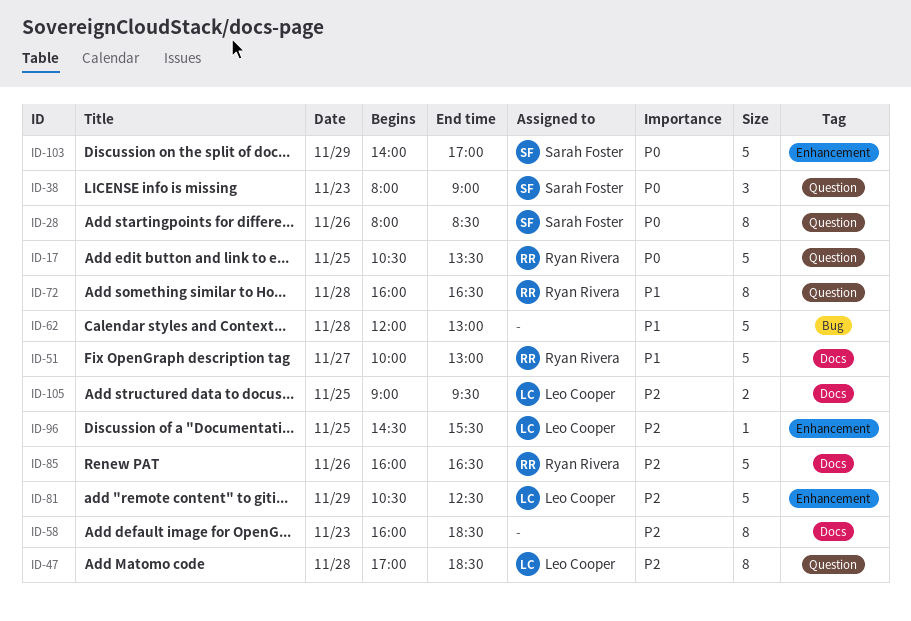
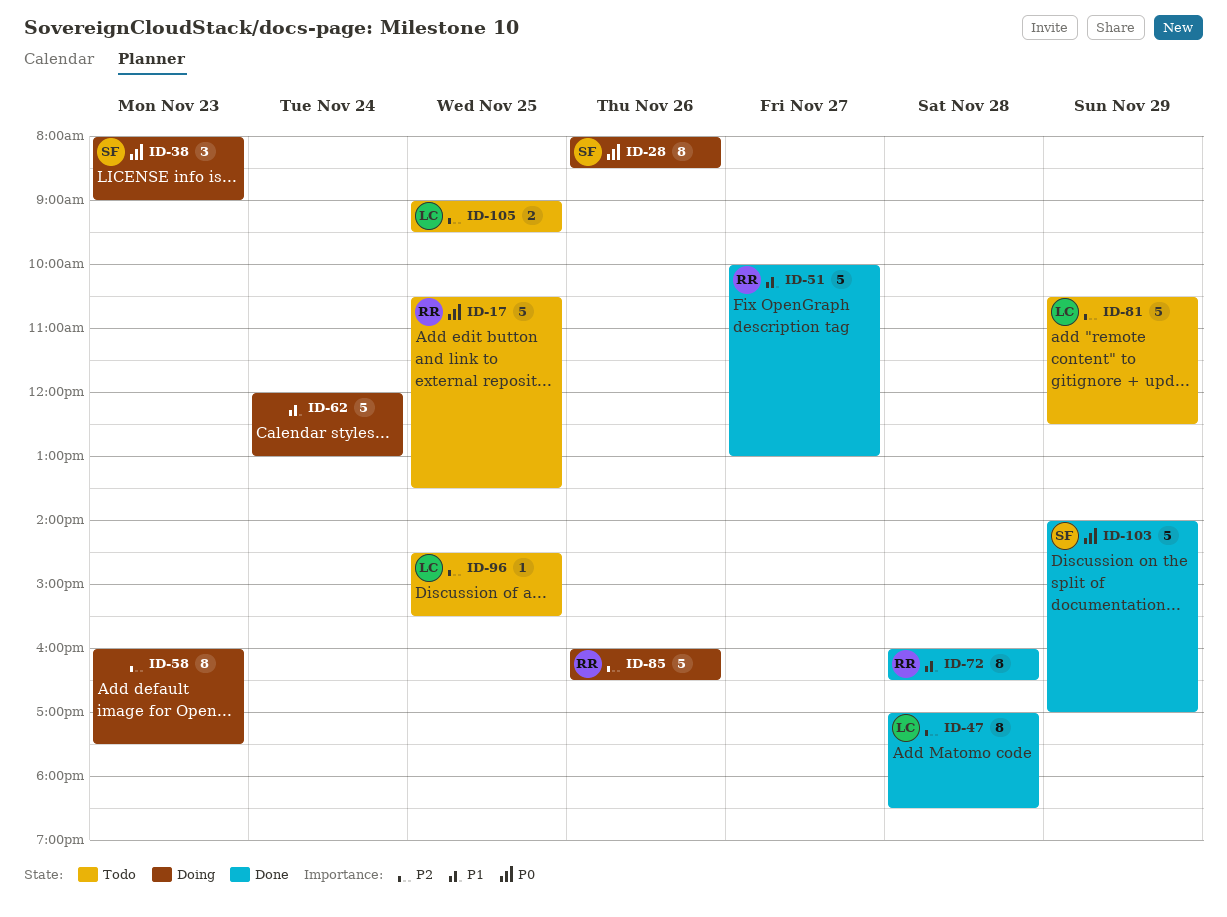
ID-58, ends: 18:30 -> 17:30
ID-62, day: Nov 28 -> Nov 24

